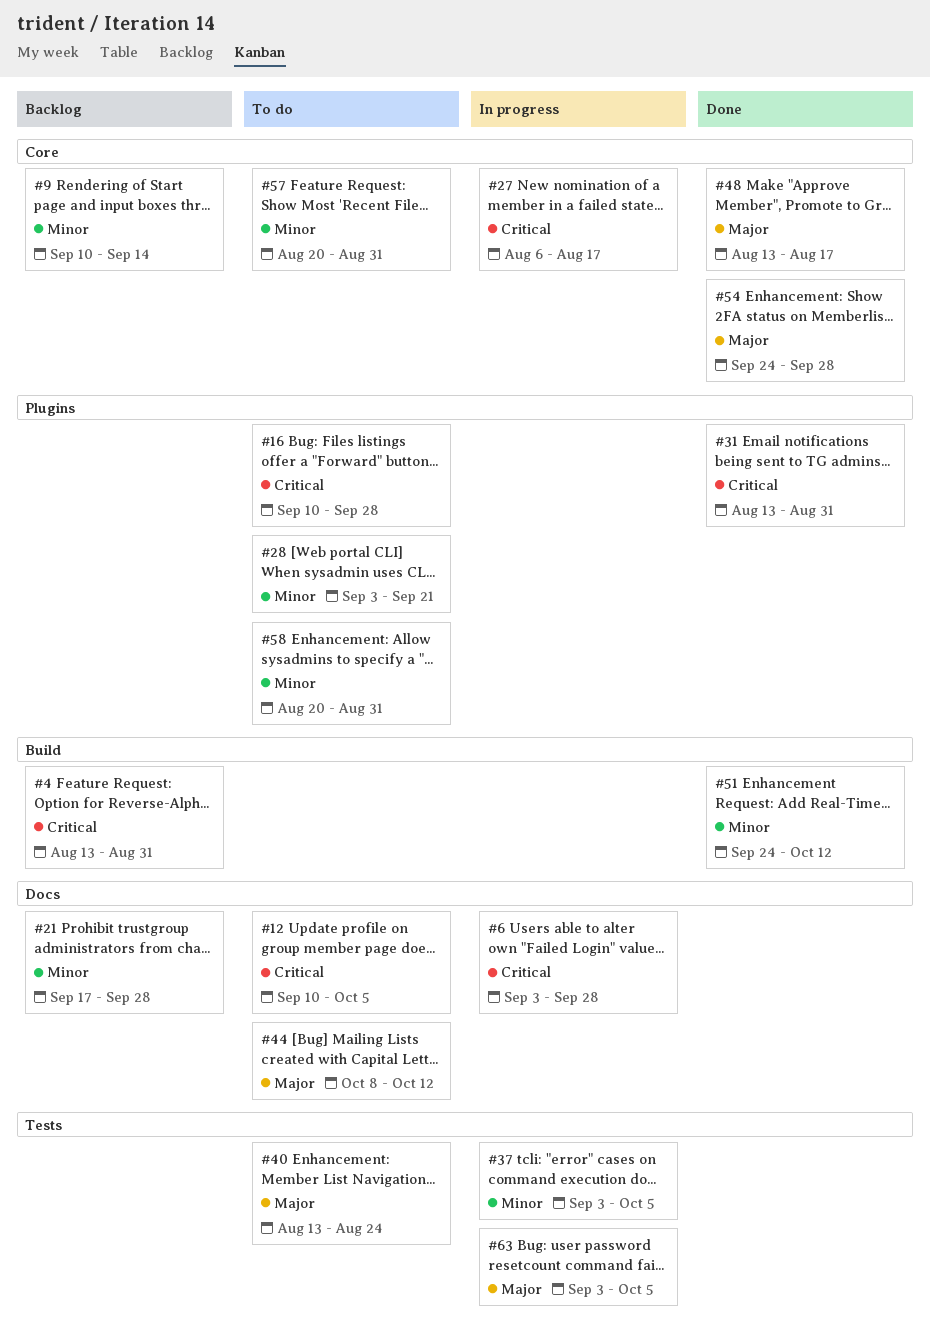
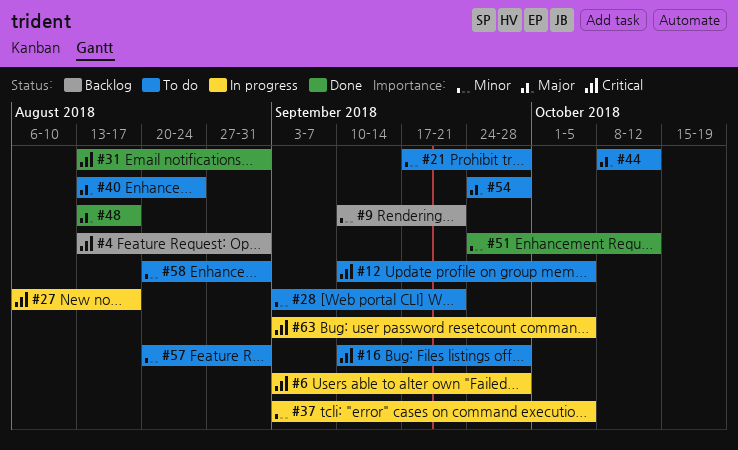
#9, due: Sep 14 -> Sep 21
#21, status: Backlog -> To do
#54, status: Done -> To do
#63, priority: Major -> Critical

